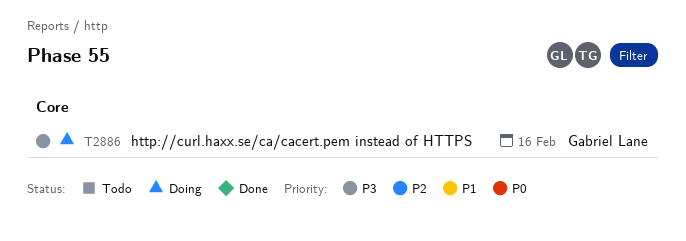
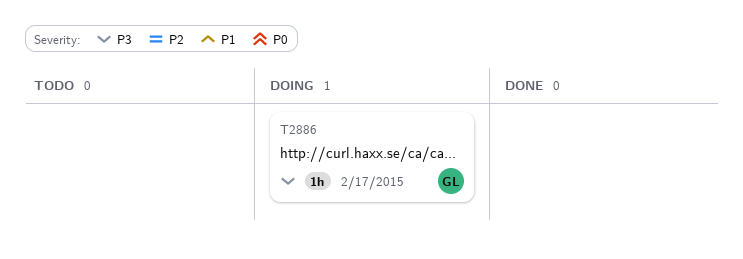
T2886, due: Feb 16 -> Feb 17

